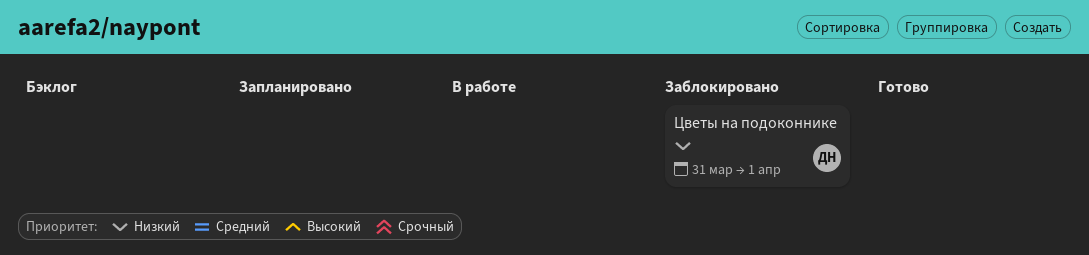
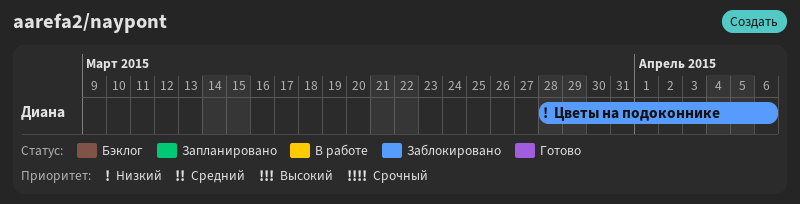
Цветы на подоконнике, start: Mar 31 -> Mar 28
Цветы на подоконнике, due: Apr 1 -> Apr 6

